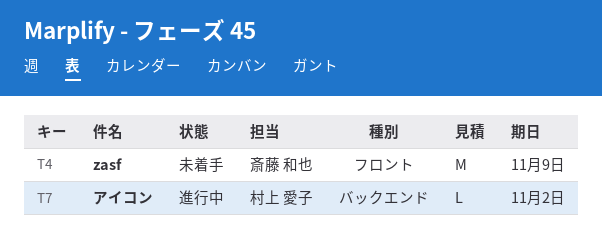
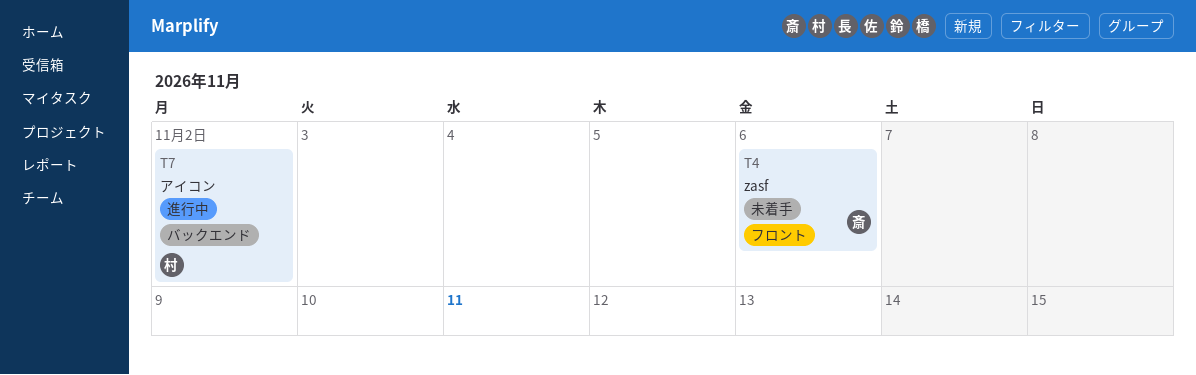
T4, due: Nov 9 -> Nov 6

